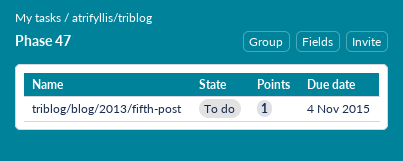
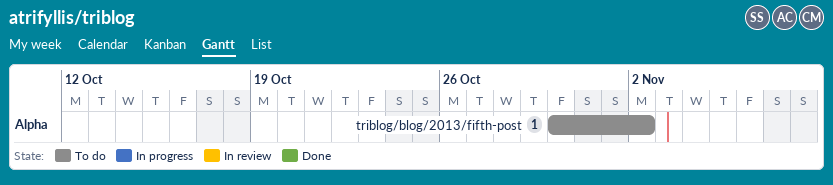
triblog/blog/2013/fifth-post, due: Nov 4 -> Nov 2

